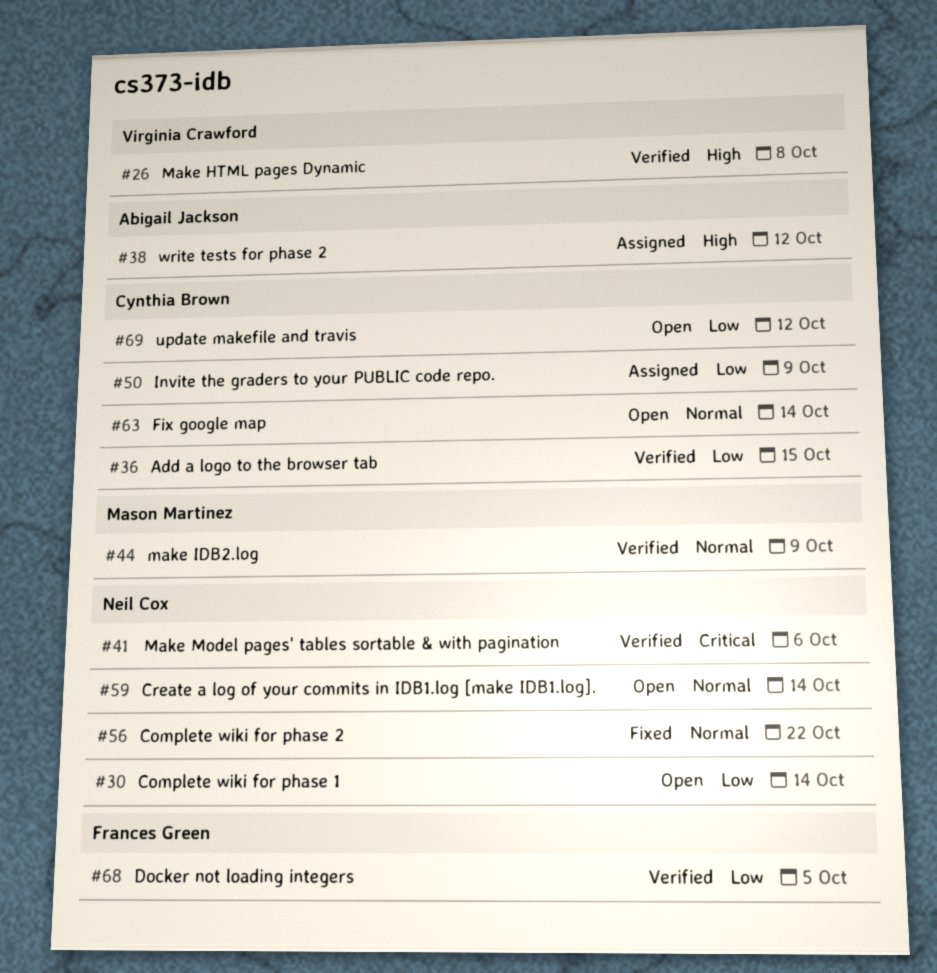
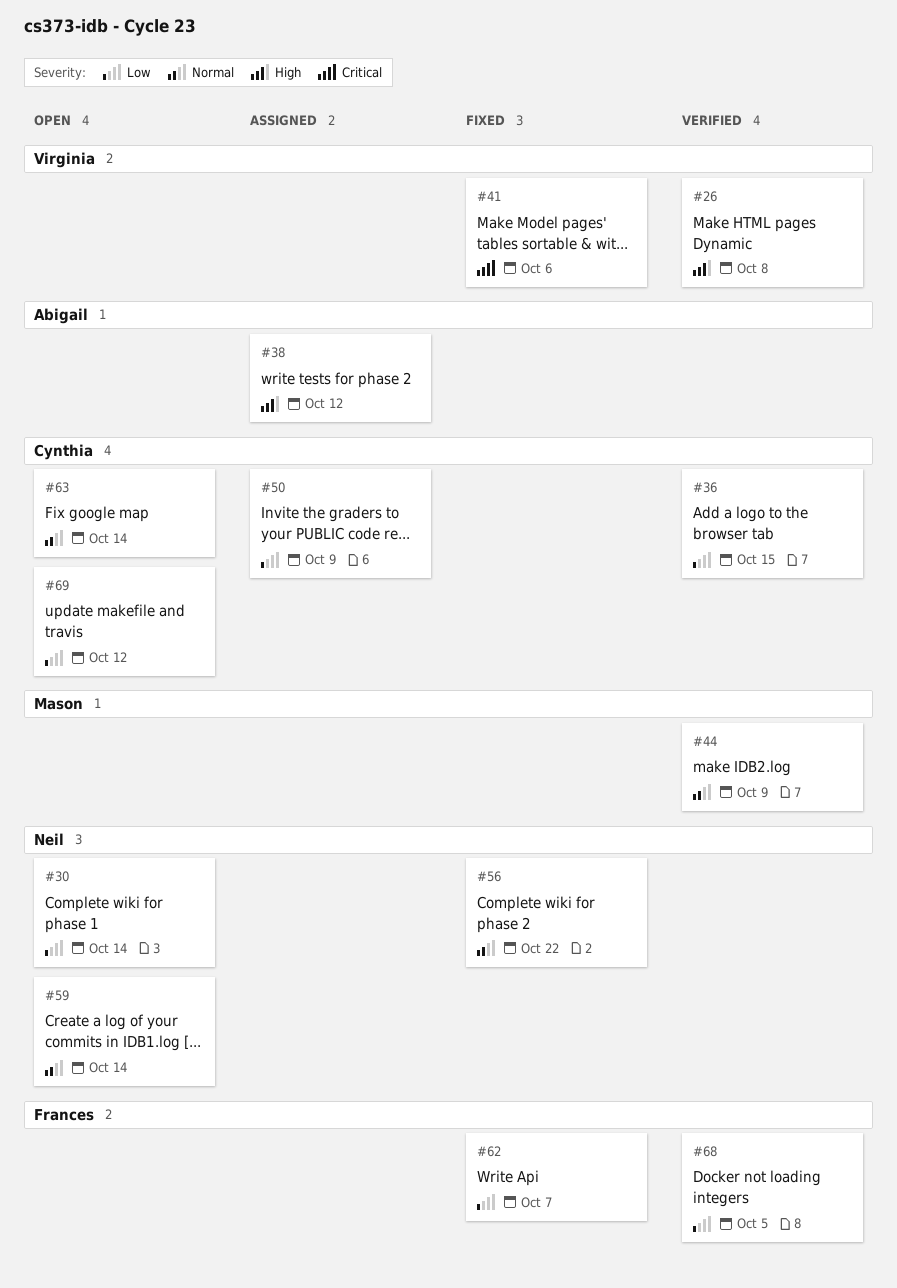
#41, status: Verified -> Fixed
#41, owner: Neil Cox -> Virginia Crawford
#62: none -> present

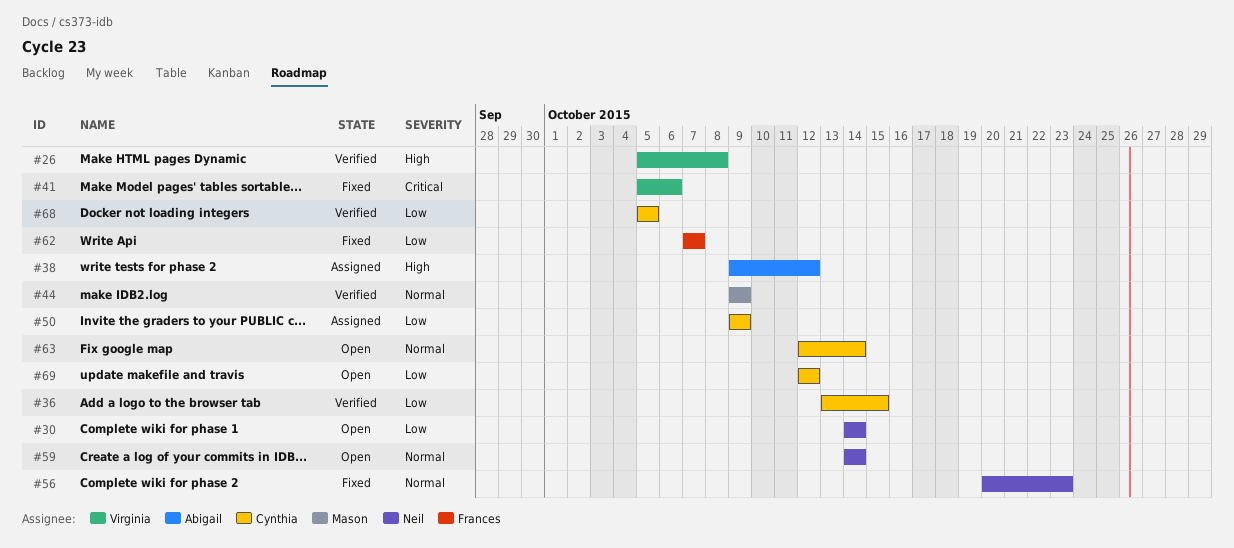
#56, due: Oct 22 -> Oct 23
#68, owner: Frances -> Cynthia

